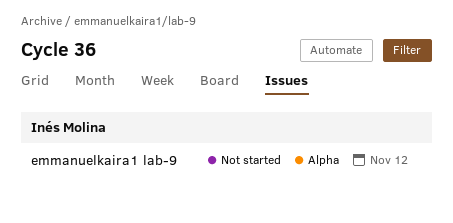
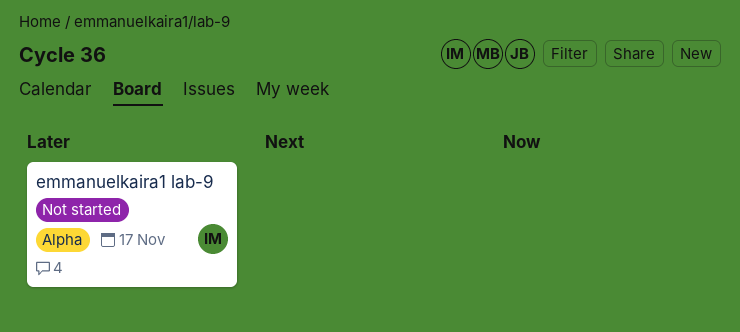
emmanuelkaira1 lab-9, due: Nov 12 -> Nov 17

